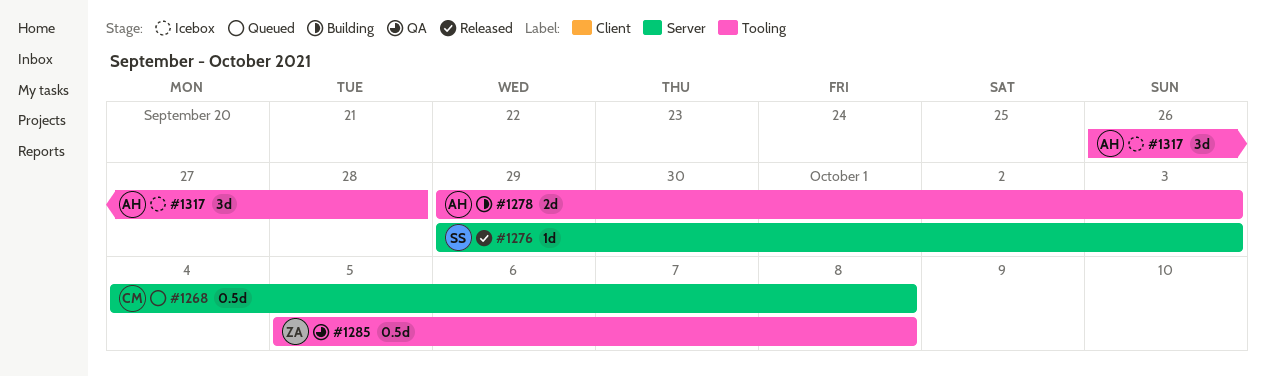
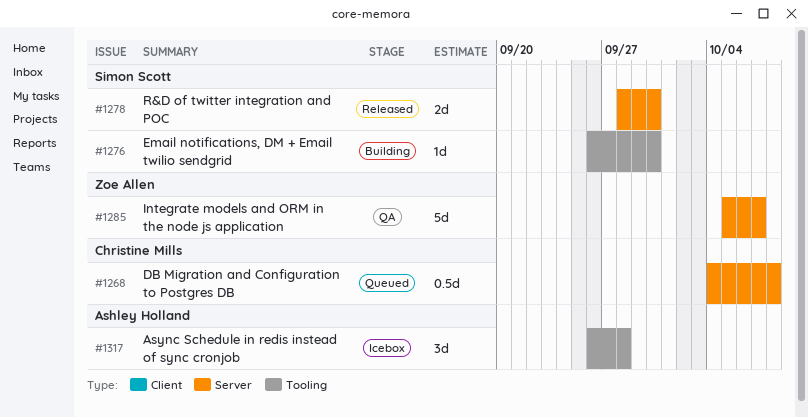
#1276, status: Released -> Building
#1276, label: Server -> Tooling
#1276, start: Sep 29 -> Sep 26
#1276, due: Oct 3 -> Sep 30
#1278, status: Building -> Released
#1278, owner: Ashley Holland -> Simon Scott
#1278, label: Tooling -> Server
#1278, start: Sep 29 -> Sep 28
#1278, due: Oct 3 -> Sep 30
#1285, label: Tooling -> Server
#1285, estimate: 0.5d -> 5d
#1285, due: Oct 8 -> Oct 7

